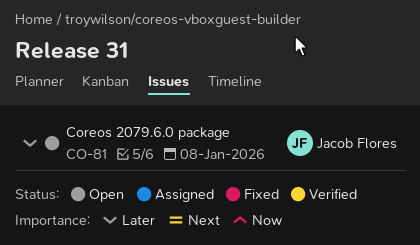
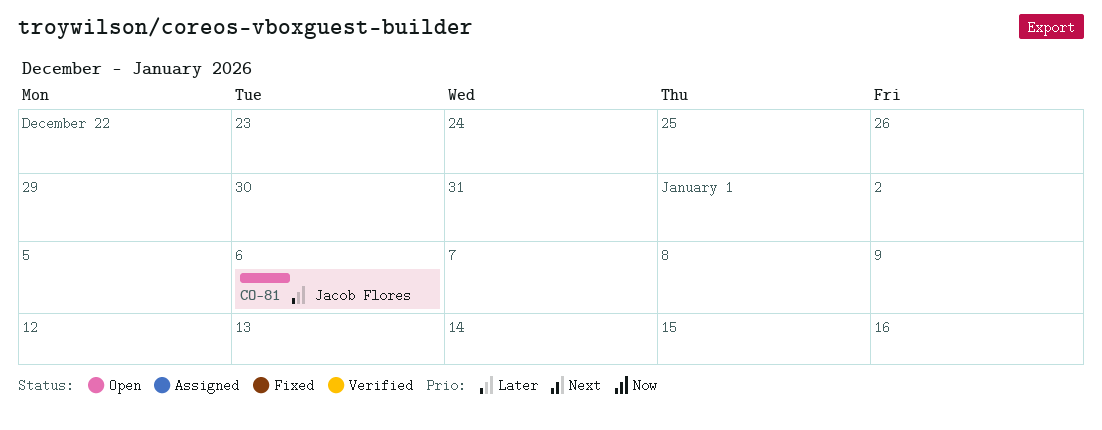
CO-81, due: Jan 8 -> Jan 6

